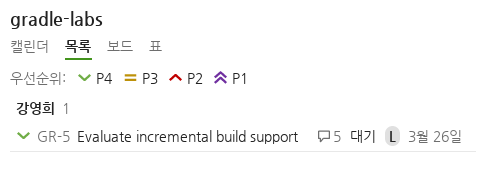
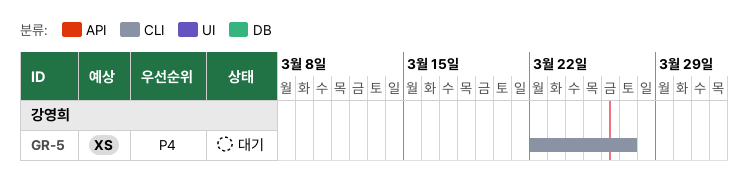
GR-5, estimate: L -> XS
GR-5, due: Mar 26 -> Mar 27

